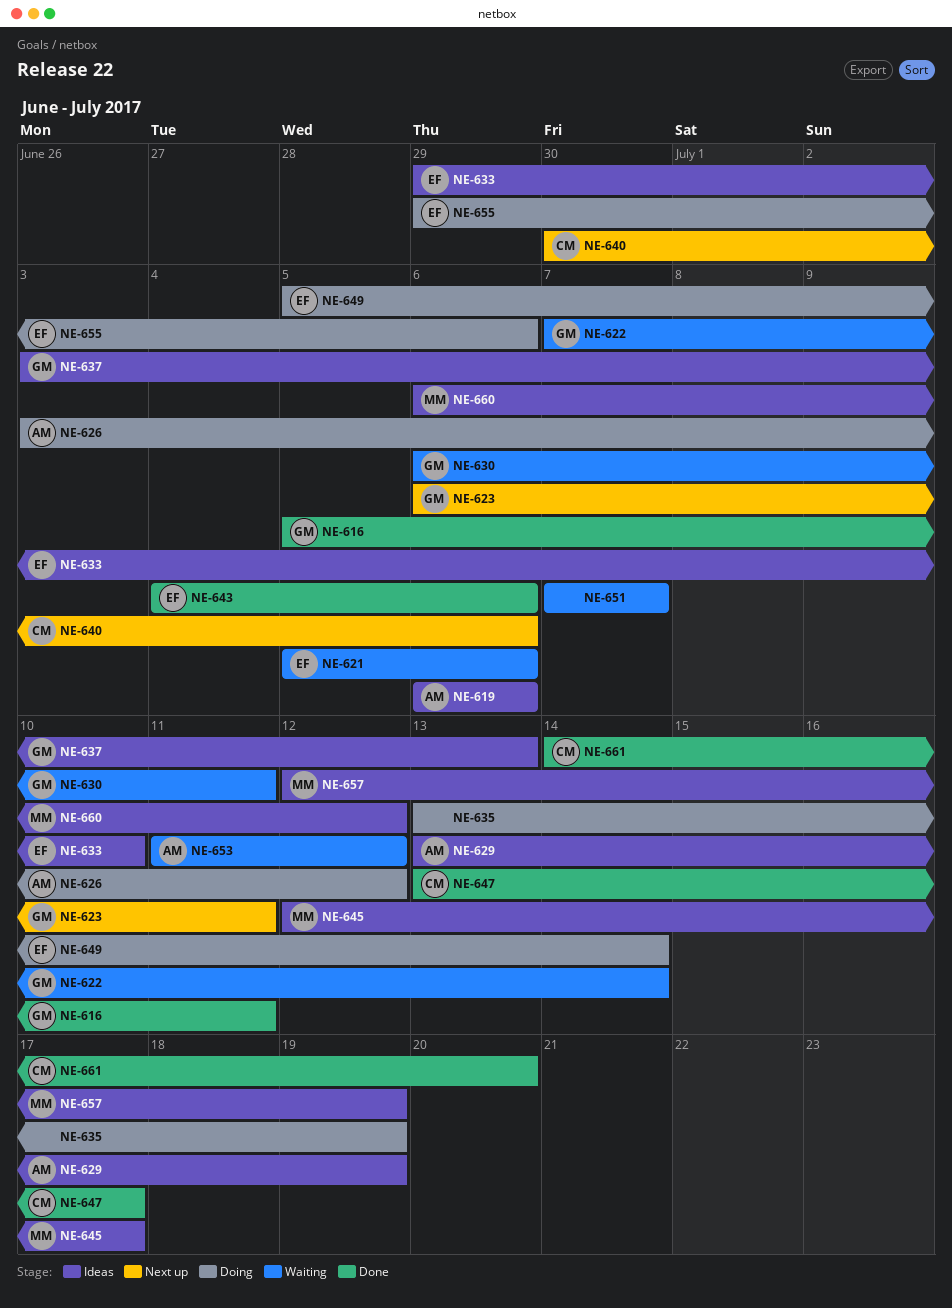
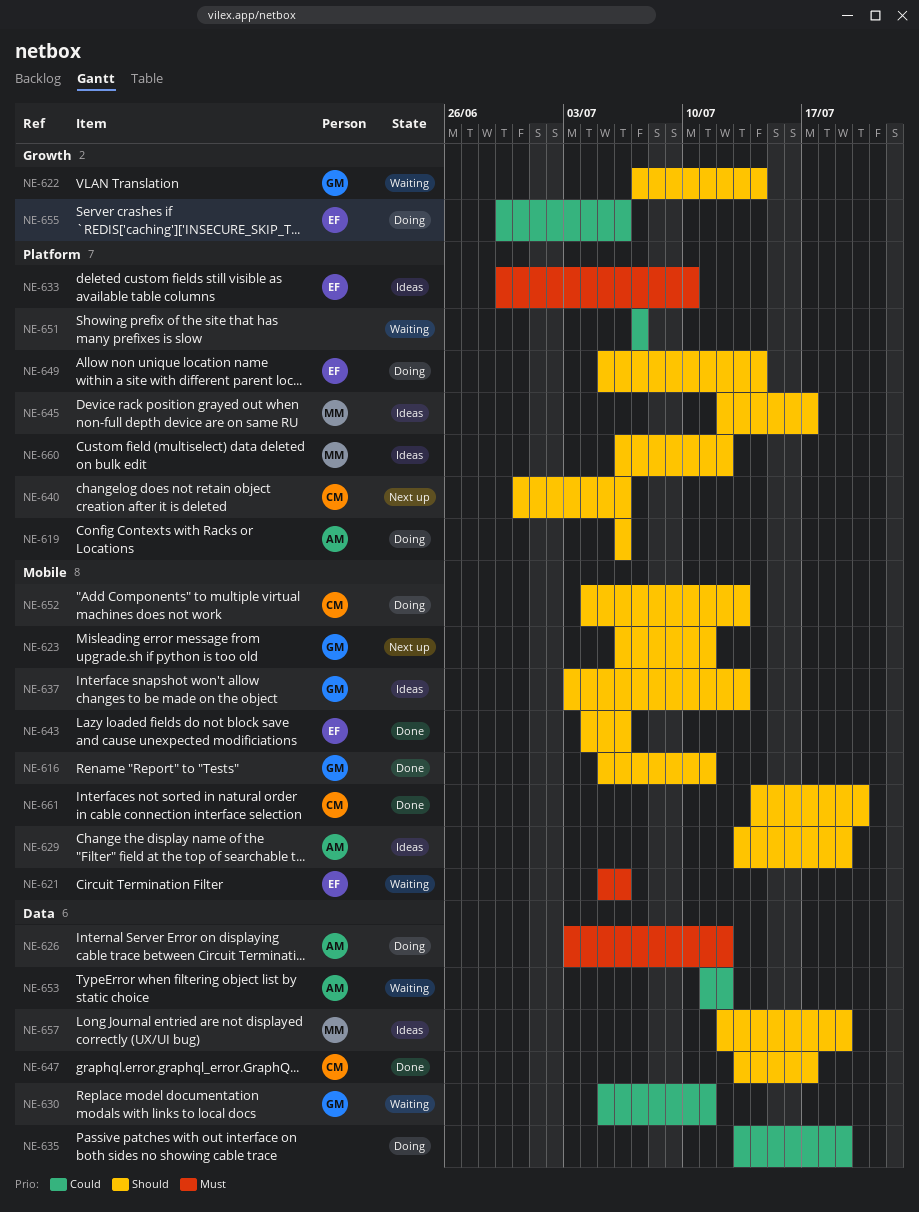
NE-619, status: Ideas -> Doing
NE-630, start: Jul 6 -> Jul 5
NE-652: none -> present

